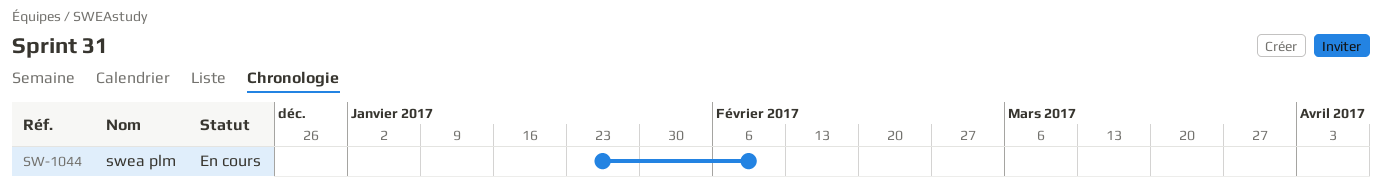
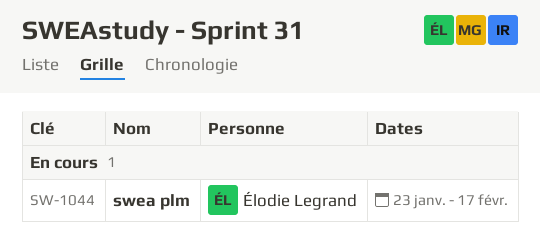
SW-1044, due: Feb 10 -> Feb 17

